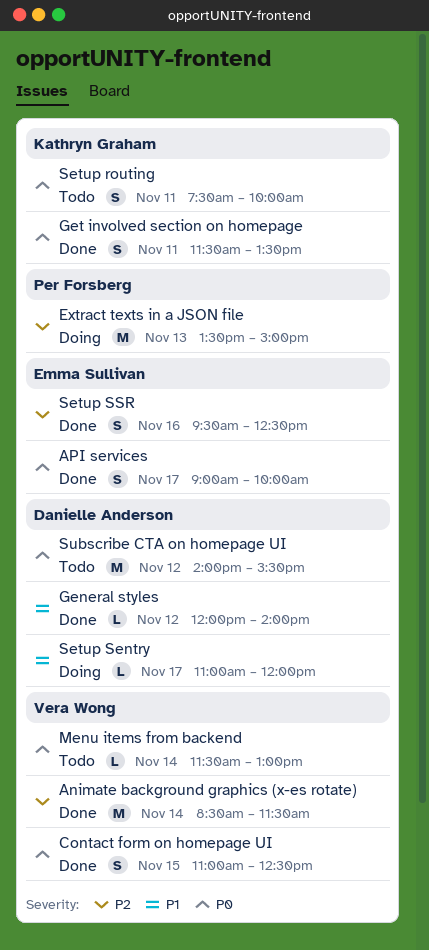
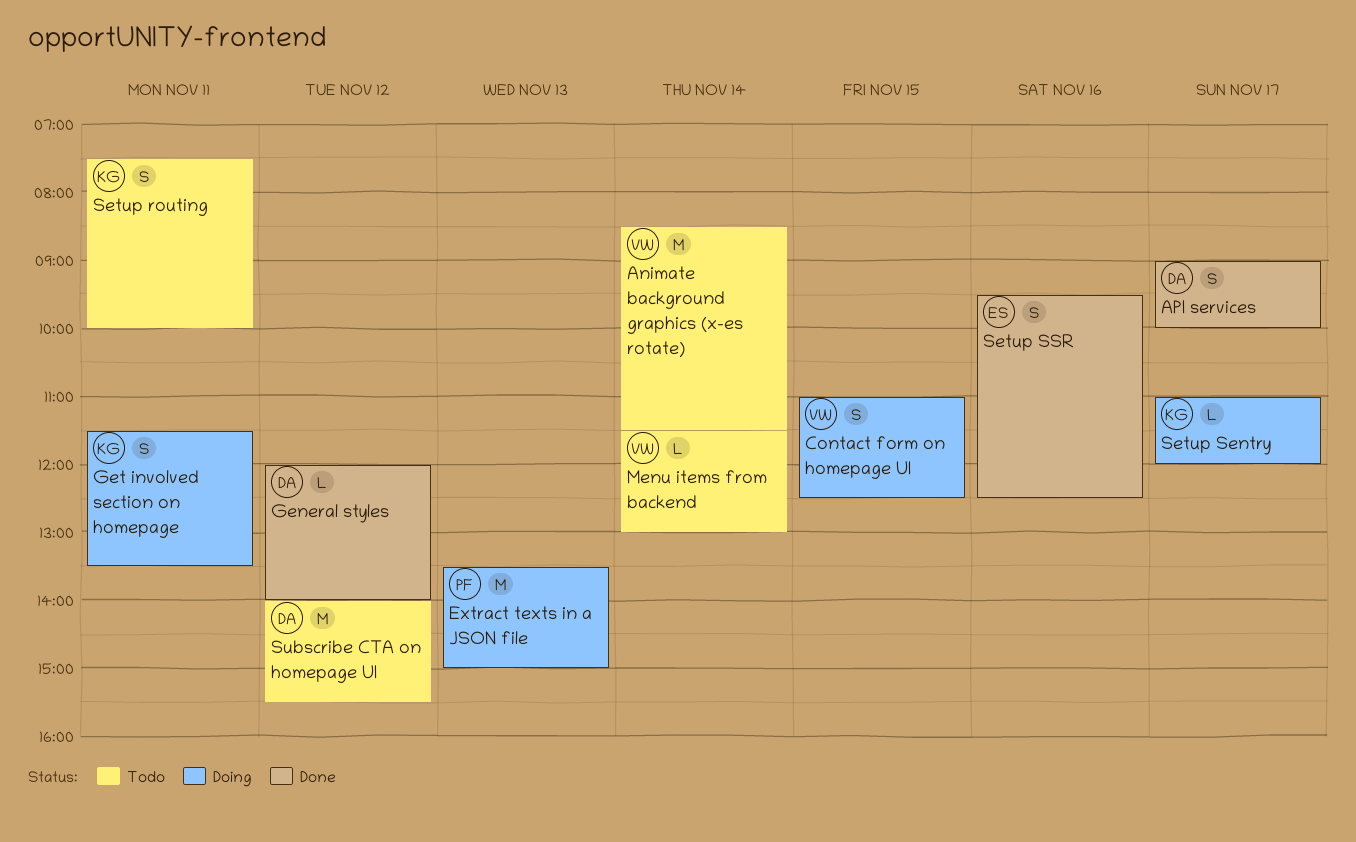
Animate background graphics (x-es rotate), status: Done -> Todo
API services, owner: Emma Sullivan -> Danielle Anderson
Contact form on homepage UI, status: Done -> Doing
Get involved section on homepage, status: Done -> Doing
Setup Sentry, owner: Danielle Anderson -> Kathryn Graham

